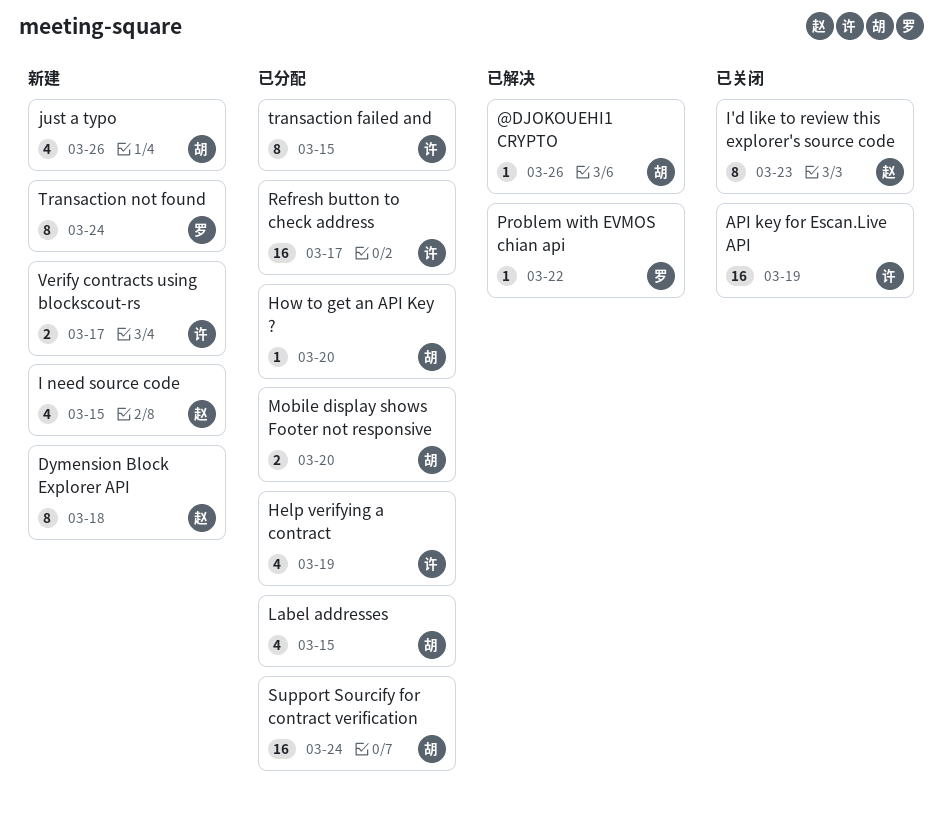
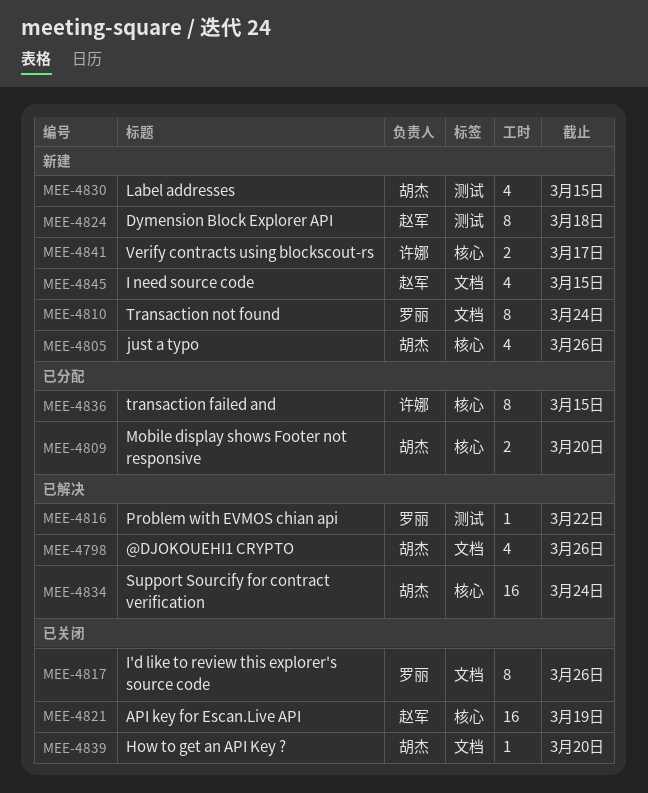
@DJOKOUEHI1 CRYPTO, estimate: 1 -> 4
API key for Escan.Live API, owner: 许娜 -> 赵军
Help verifying a contract: present -> none
How to get an API Key ?, status: 已分配 -> 已关闭
I'd like to review this explorer's source code, owner: 赵军 -> 罗丽
I'd like to review this explorer's source code, due: Mar 23 -> Mar 26
Label addresses, status: 已分配 -> 新建
Refresh button to check address: present -> none
Support Sourcify for contract verification, status: 已分配 -> 已解决

